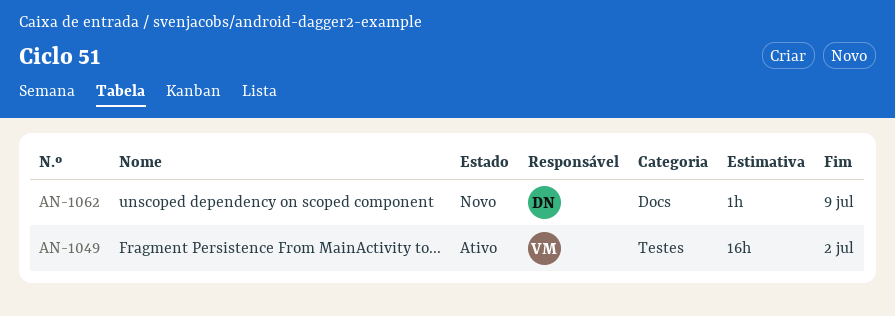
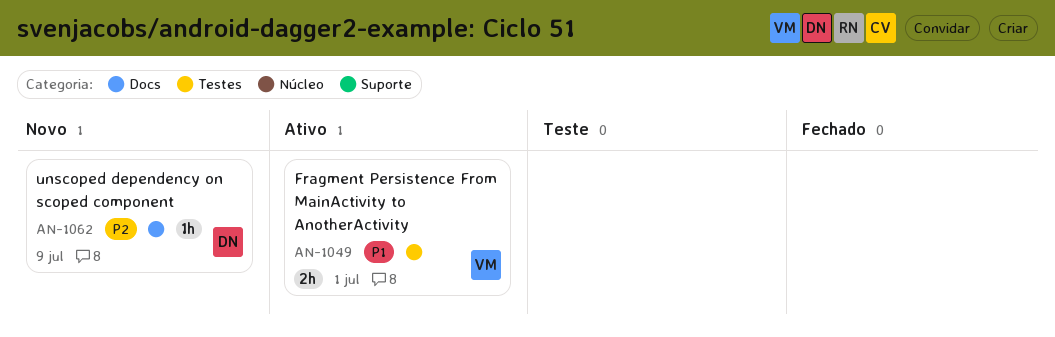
AN-1049, estimate: 16h -> 2h
AN-1049, due: Jul 2 -> Jul 1

